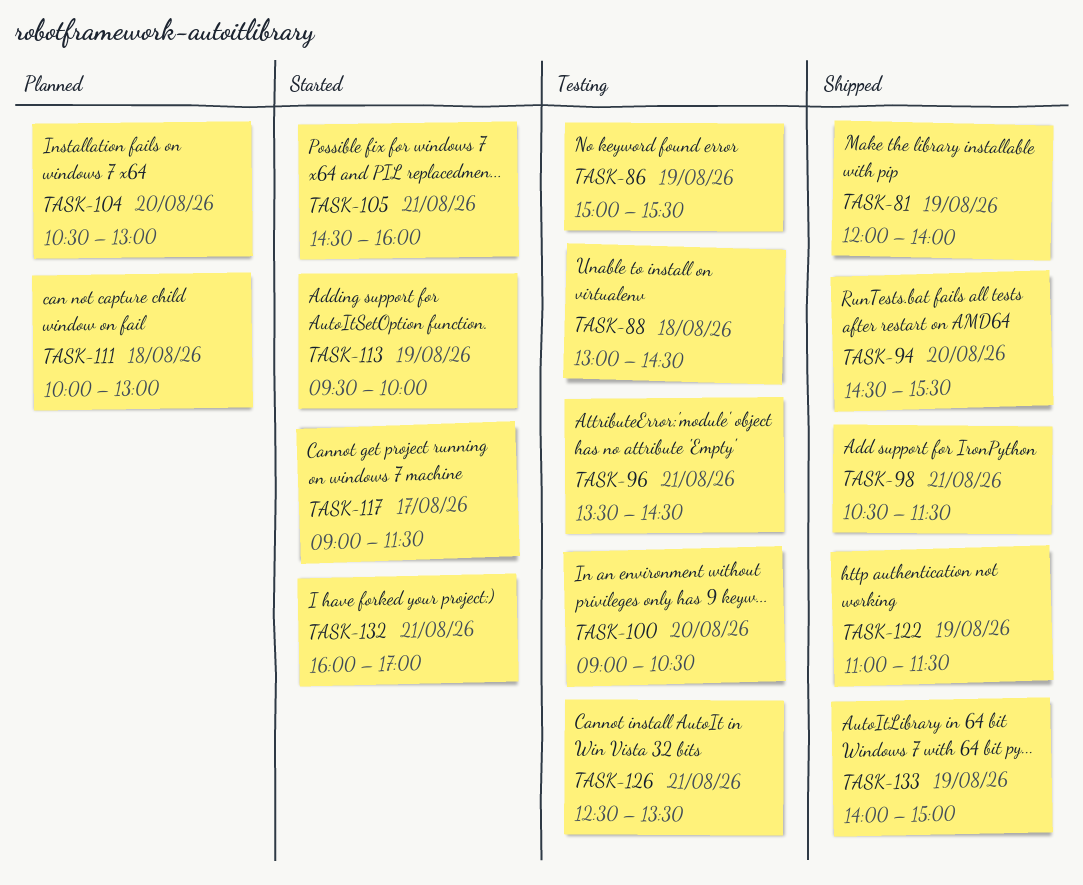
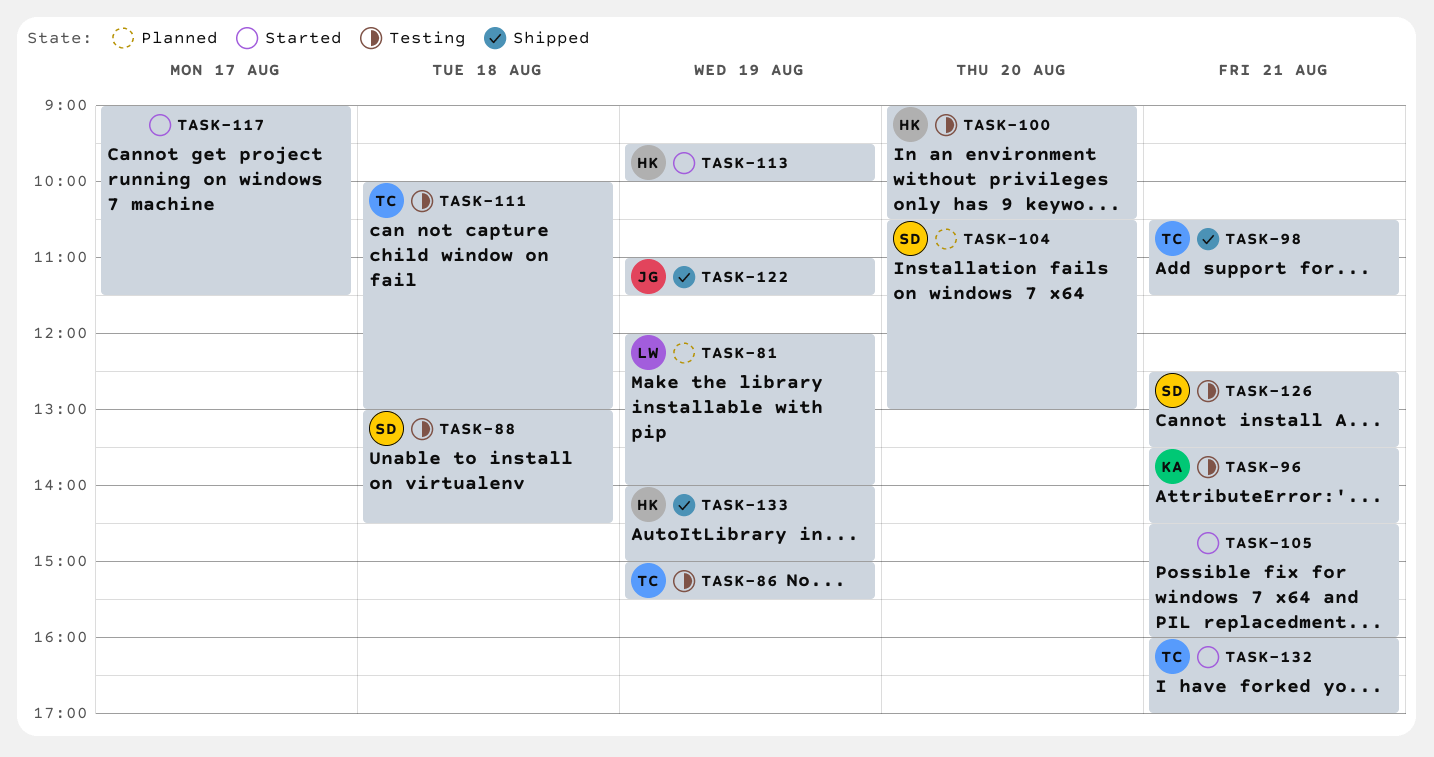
TASK-81, status: Shipped -> Planned
TASK-94: present -> none
TASK-111, status: Planned -> Testing

